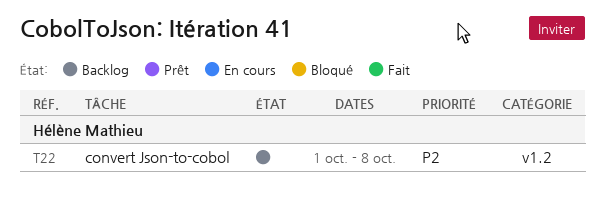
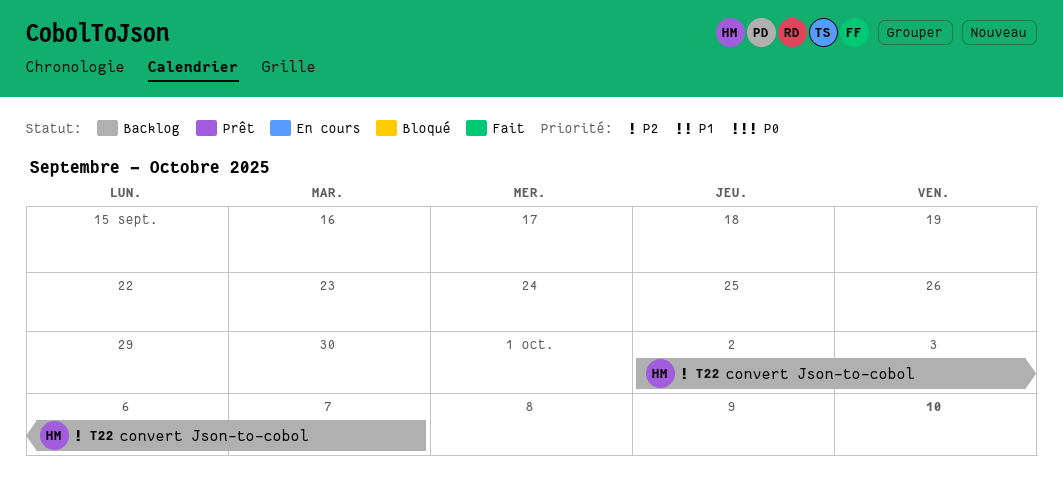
T22, start: Oct 1 -> Oct 2
T22, due: Oct 8 -> Oct 7

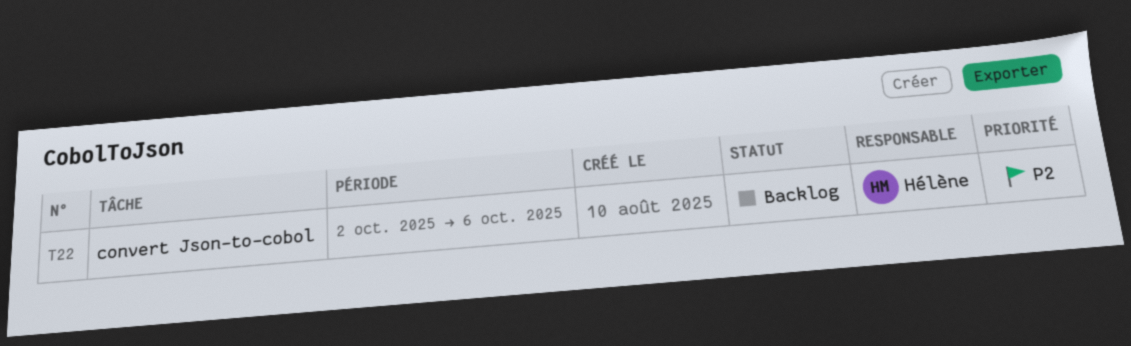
T22, due: Oct 7 -> Oct 6

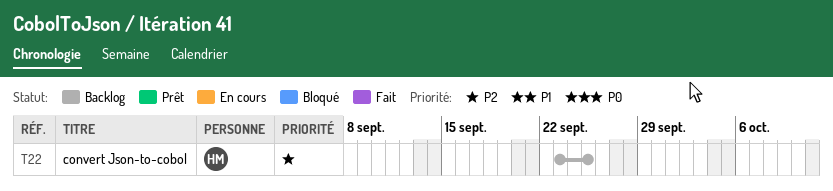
T22, start: Oct 2 -> Sep 23
T22, due: Oct 6 -> Sep 25

